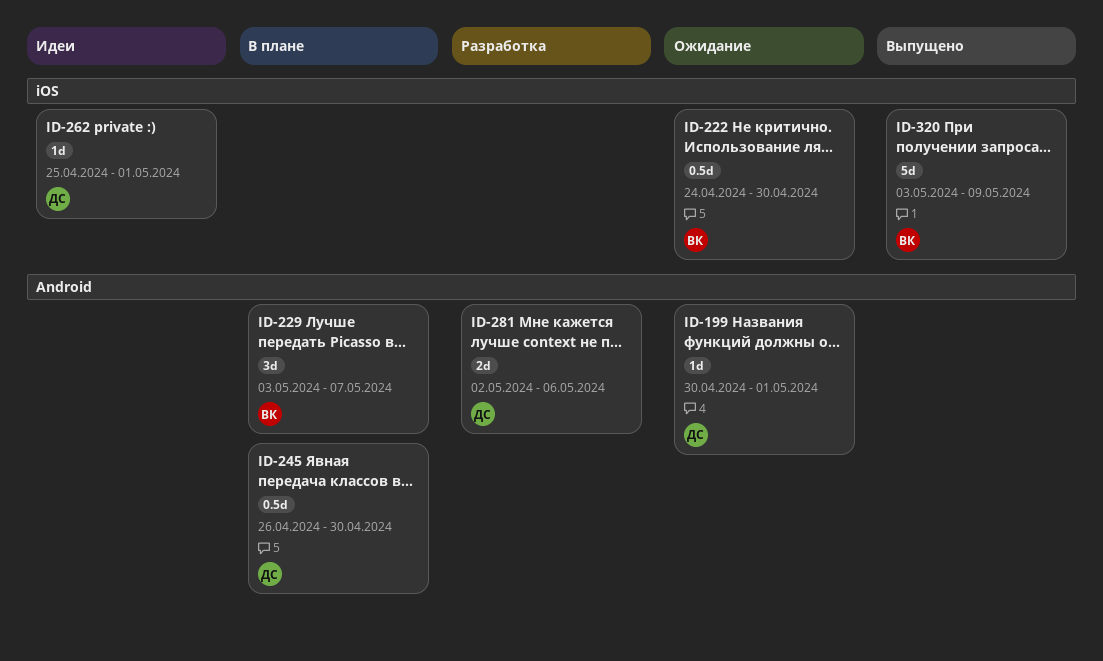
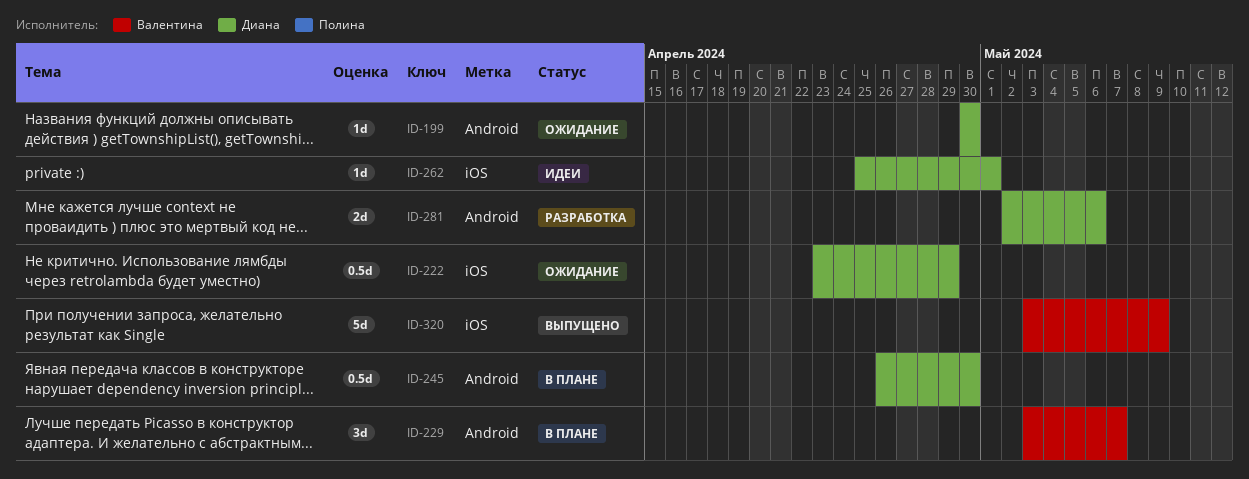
ID-199, due: May 1 -> Apr 30
ID-222, owner: Валентина -> Диана
ID-222, start: Apr 24 -> Apr 23
ID-222, due: Apr 30 -> Apr 29

